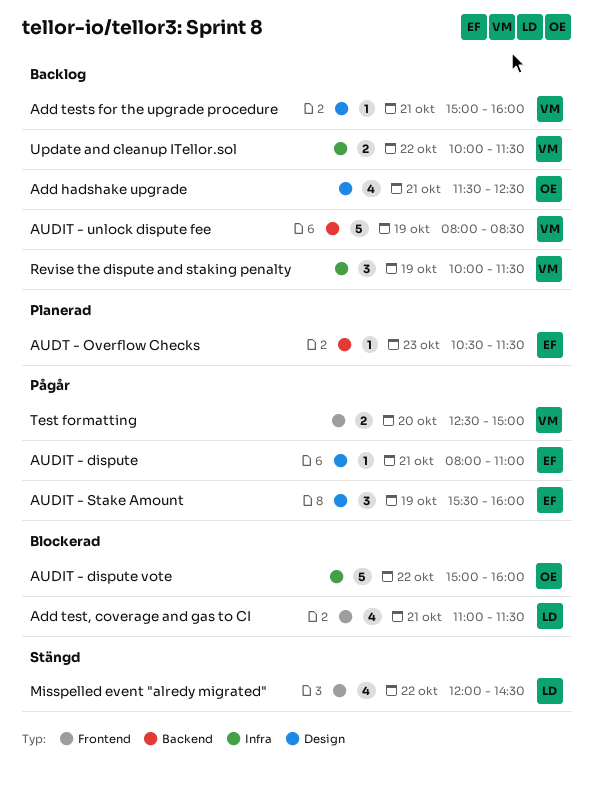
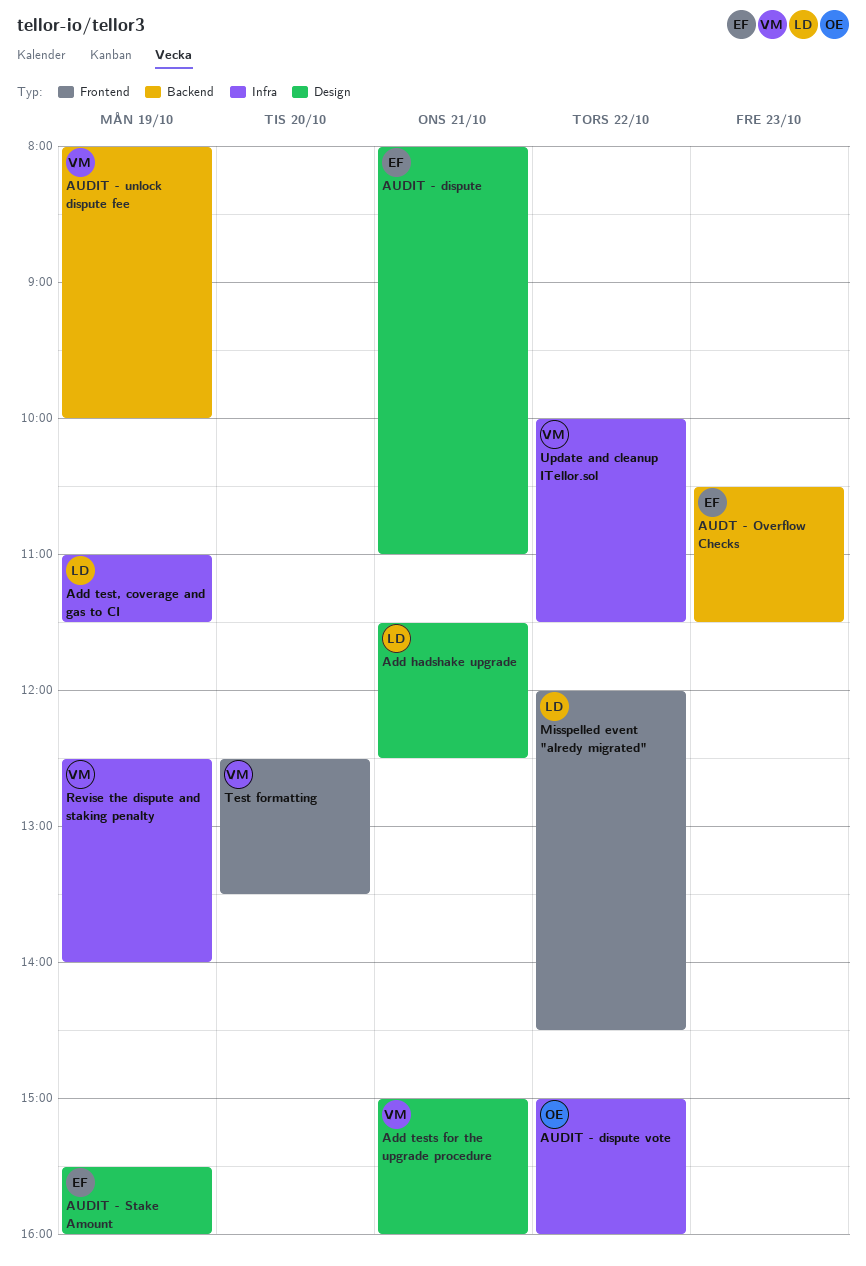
Add hadshake upgrade, owner: OE -> LD
Add test, coverage and gas to CI, label: Frontend -> Infra
Add test, coverage and gas to CI, day: Oct 21 -> Oct 19
AUDIT - unlock dispute fee, ends: 08:30 -> 10:00
Revise the dispute and staking penalty, begins: 10:00 -> 12:30
Revise the dispute and staking penalty, ends: 11:30 -> 14:00
Test formatting, ends: 15:00 -> 13:30

